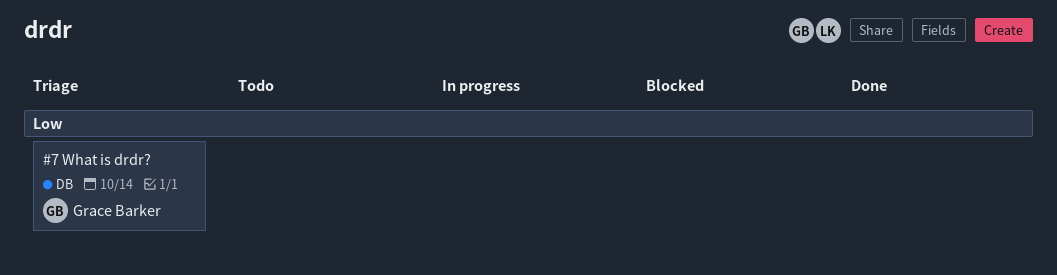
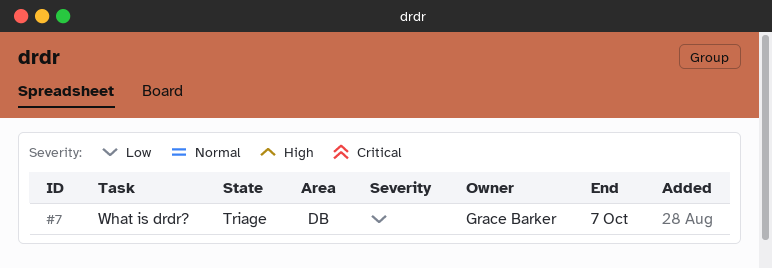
#7, due: Oct 14 -> Oct 7

